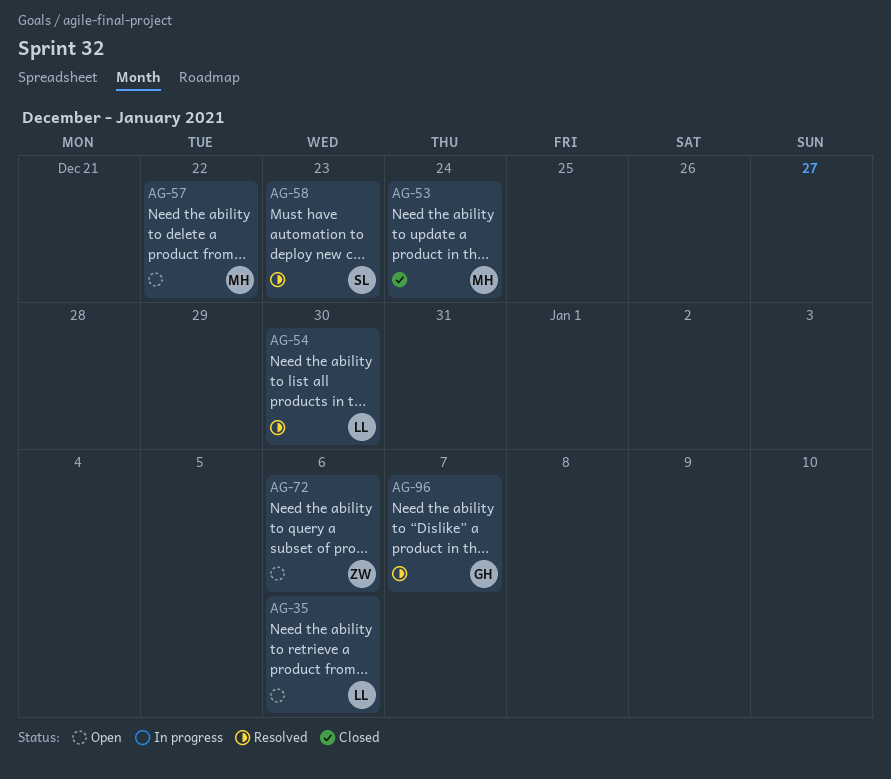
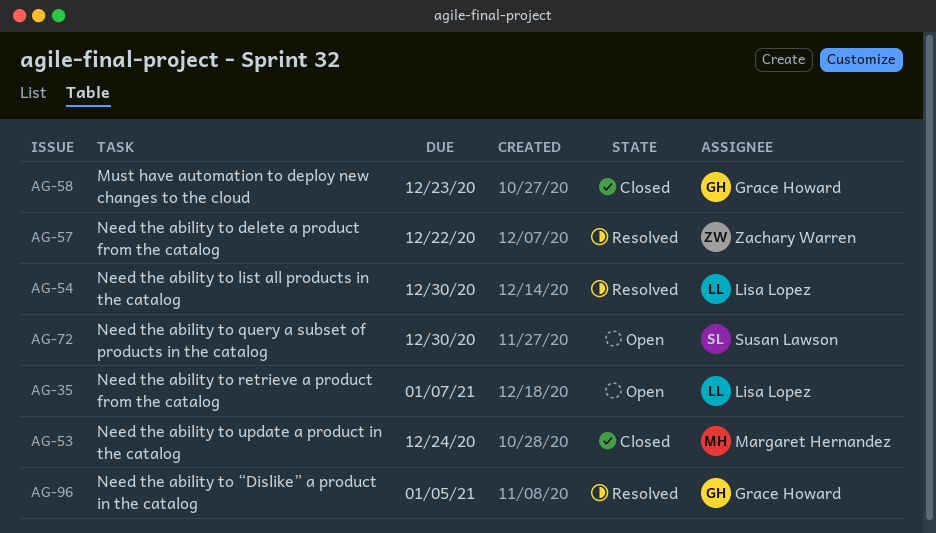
AG-35, due: Jan 6 -> Jan 7
AG-57, status: Open -> Resolved
AG-57, owner: Margaret Hernandez -> Zachary Warren
AG-58, status: Resolved -> Closed
AG-58, owner: Susan Lawson -> Grace Howard
AG-72, owner: Zachary Warren -> Susan Lawson
AG-72, due: Jan 6 -> Dec 30
AG-96, due: Jan 7 -> Jan 5

